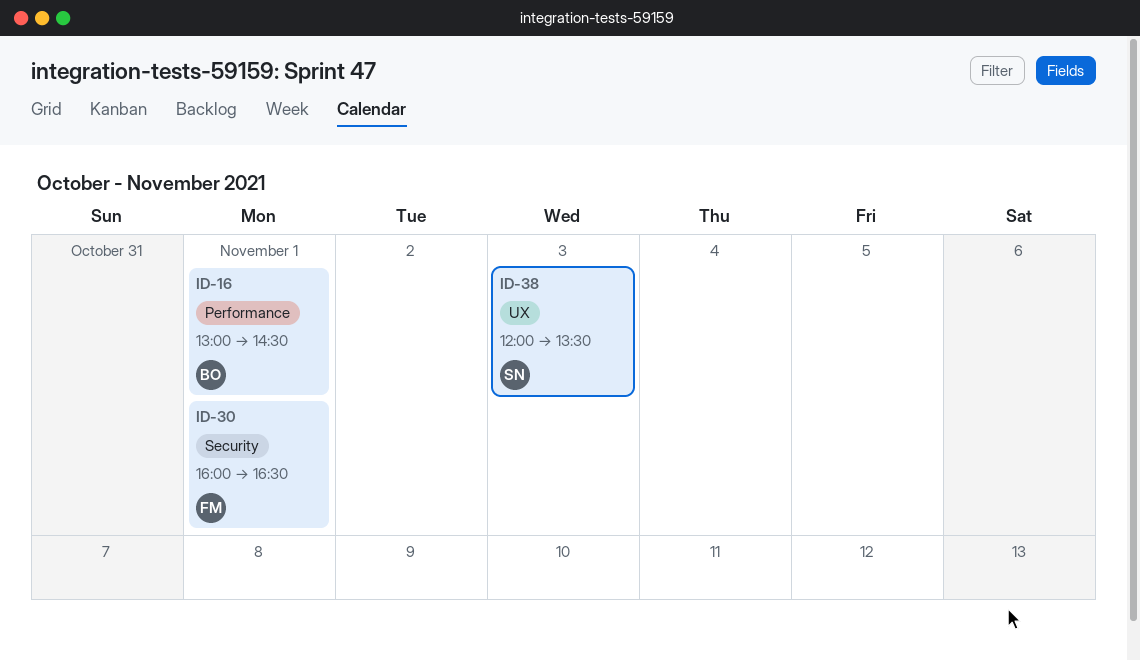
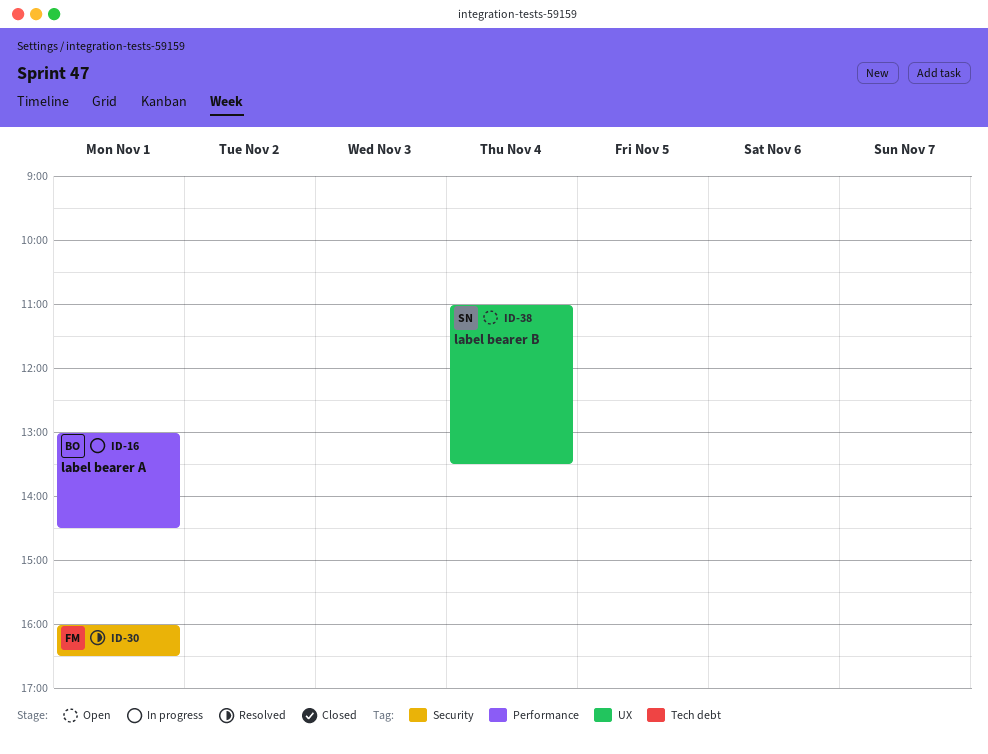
ID-38, day: Nov 3 -> Nov 4
ID-38, begins: 12:00 -> 11:00

